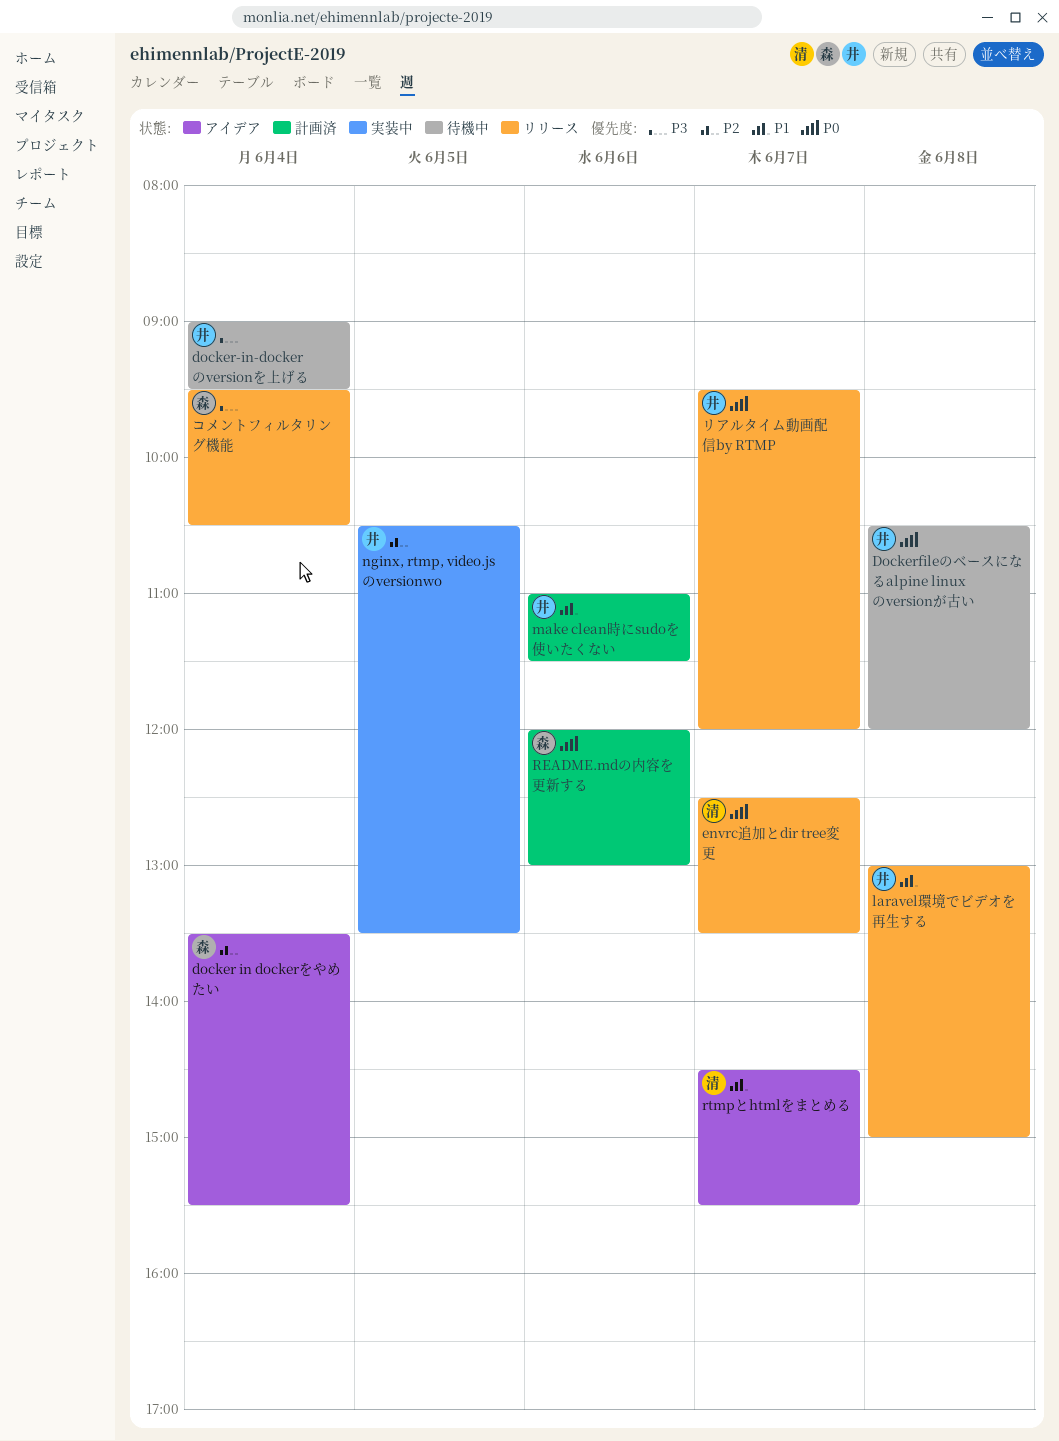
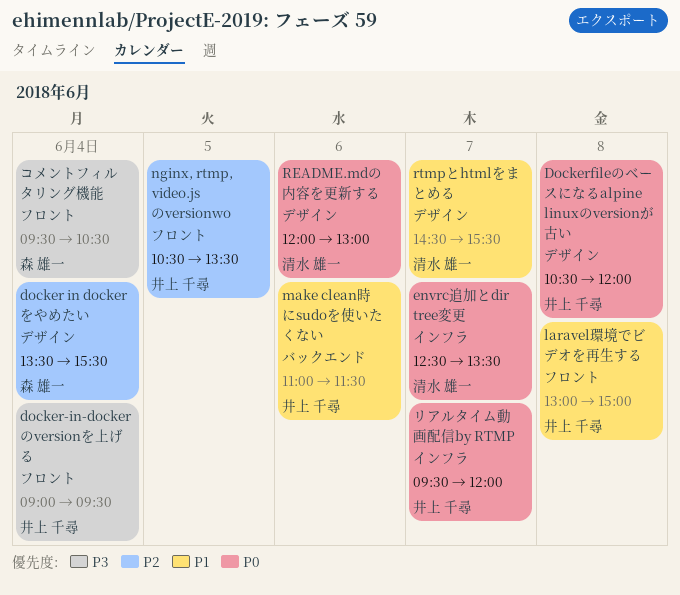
README.mdの内容を更新する, owner: 森 雄一 -> 清水 雄一

